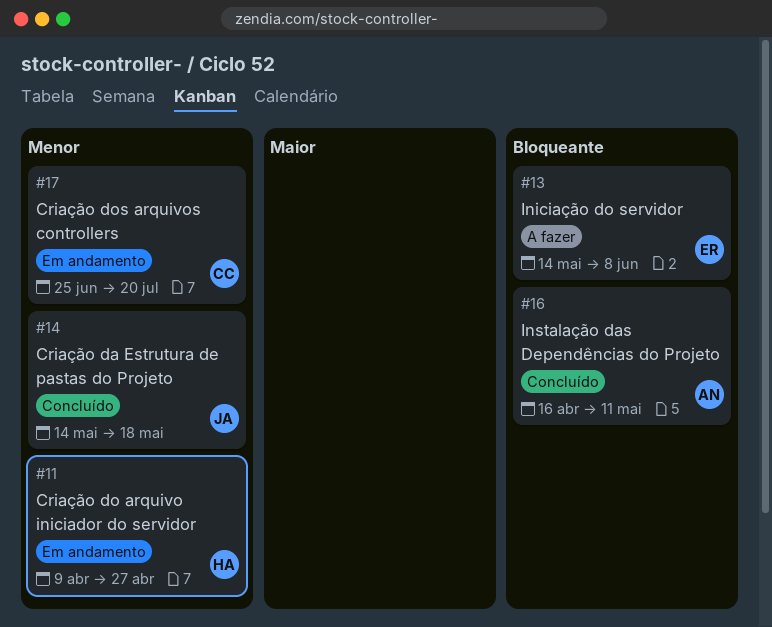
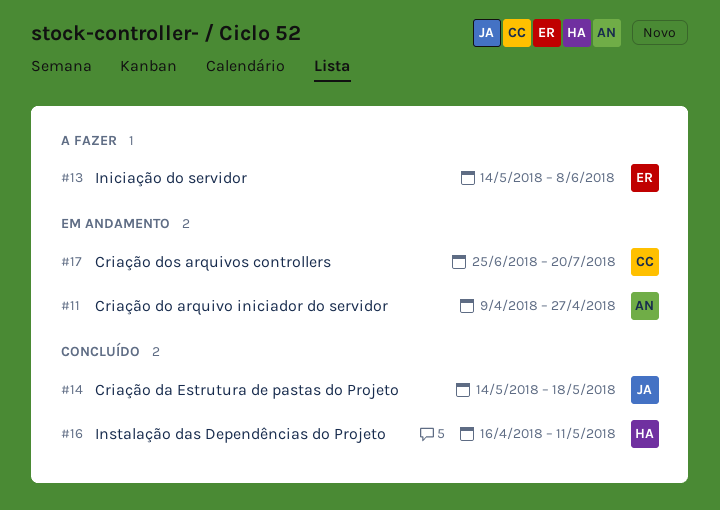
#11, owner: HA -> AN
#16, owner: AN -> HA

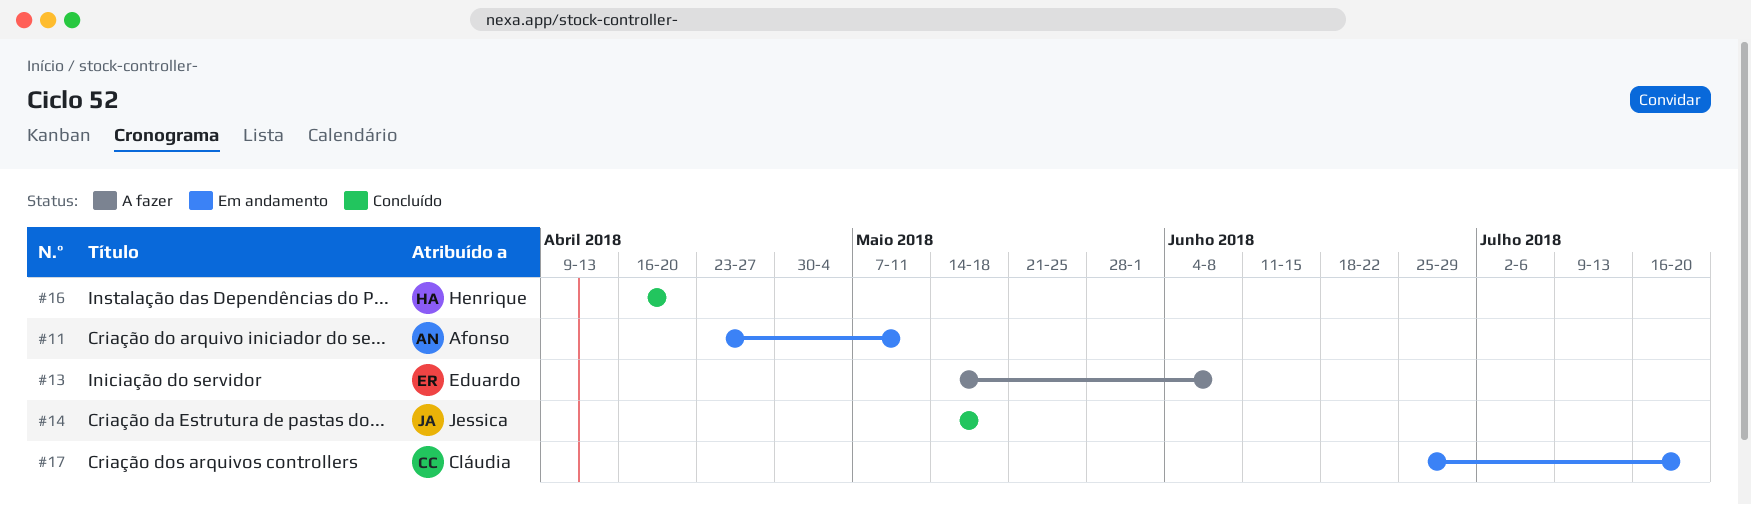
#11, start: Apr 9 -> Apr 23
#11, due: Apr 27 -> May 11
#16, due: May 11 -> Apr 20

